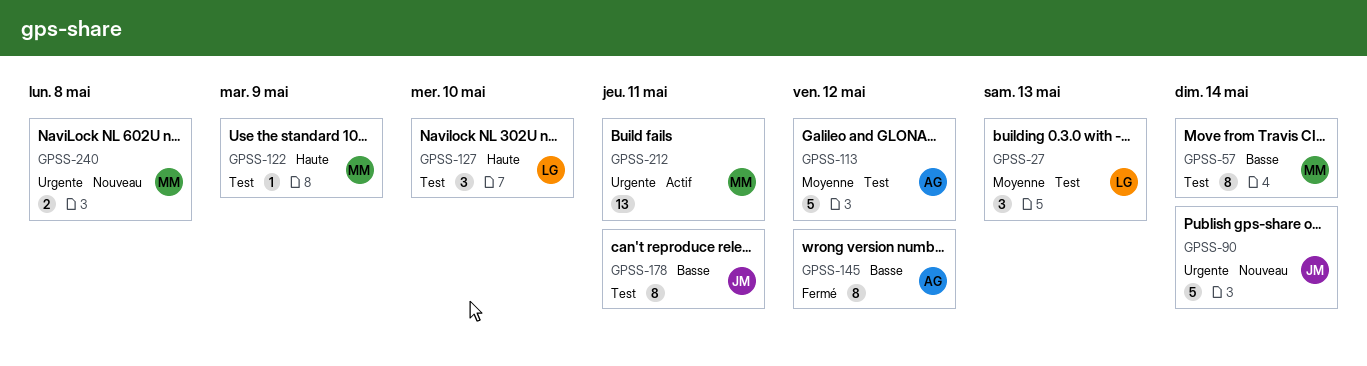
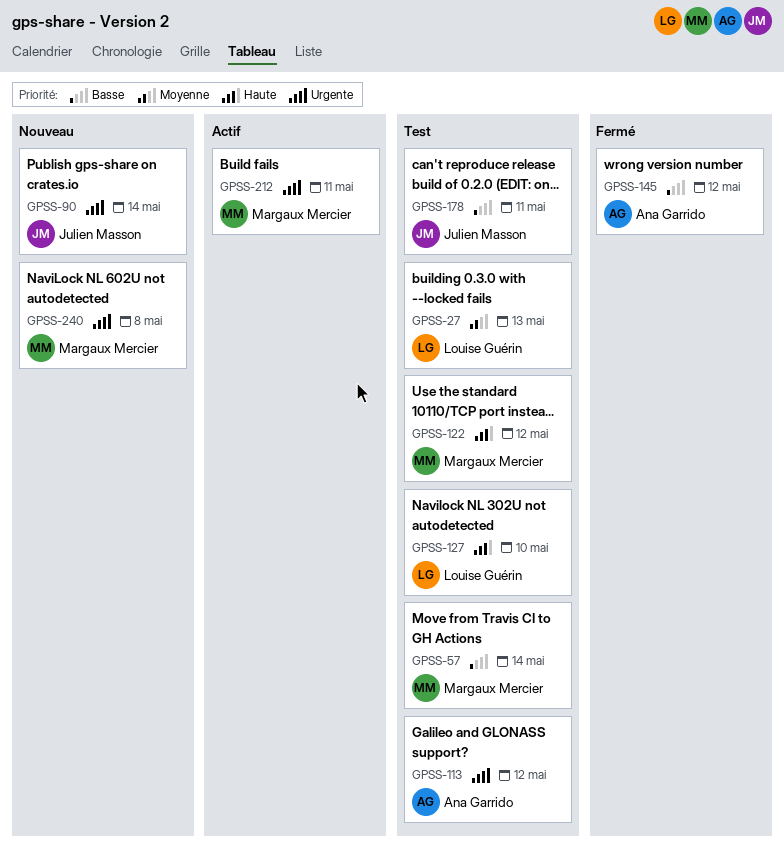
GPSS-113, priority: Moyenne -> Urgente
GPSS-122, due: May 9 -> May 12

